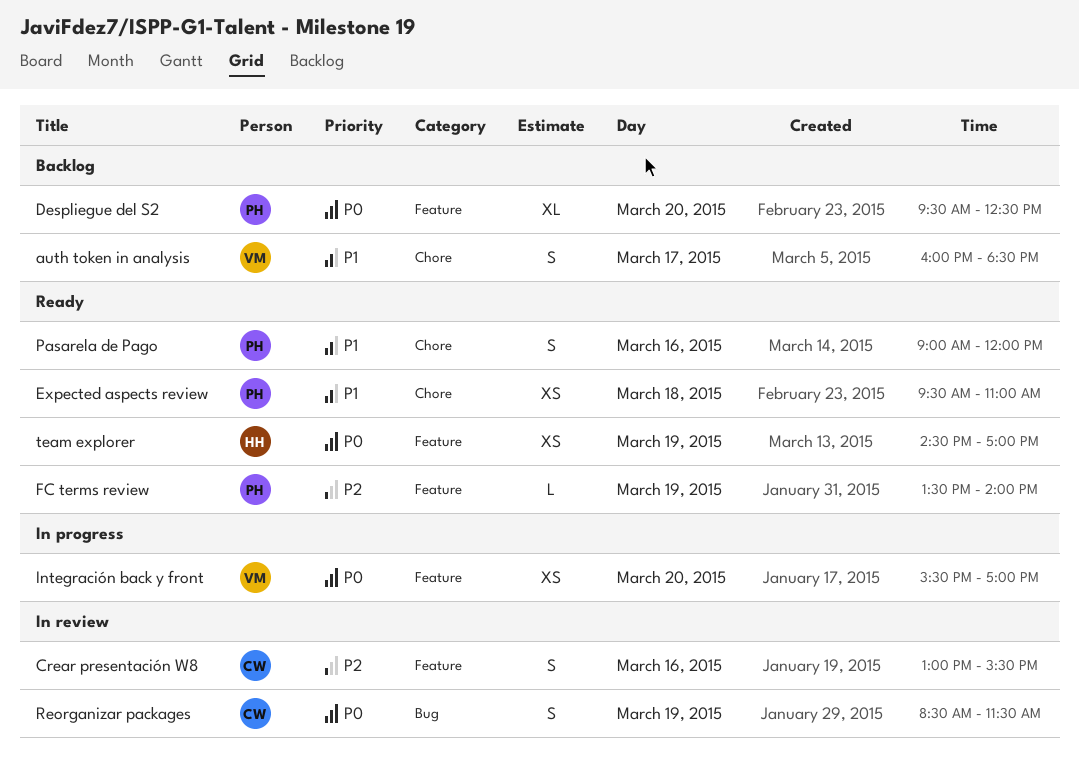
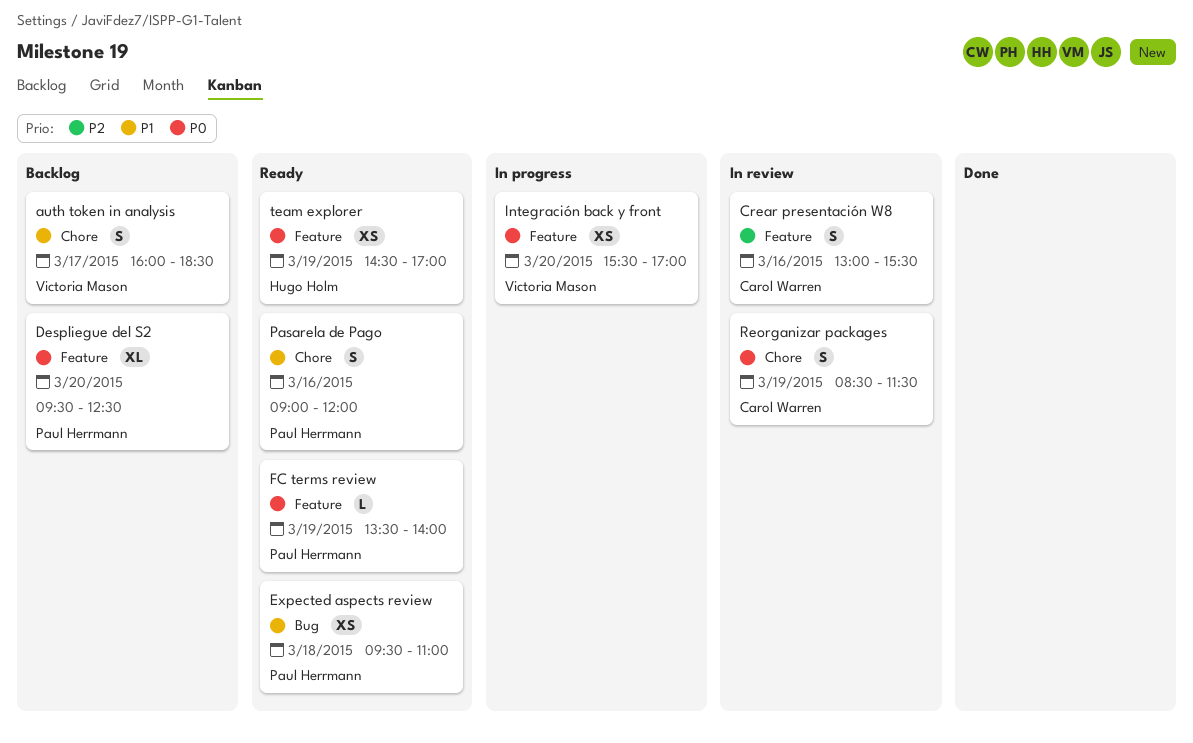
Expected aspects review, label: Chore -> Bug
FC terms review, priority: P2 -> P0
Reorganizar packages, label: Bug -> Chore

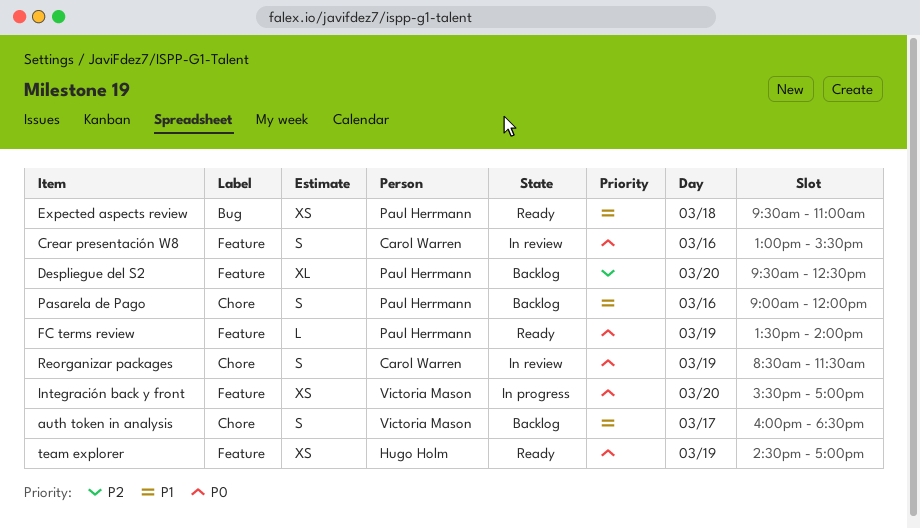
Crear presentación W8, priority: P2 -> P0
Despliegue del S2, priority: P0 -> P2
Pasarela de Pago, status: Ready -> Backlog

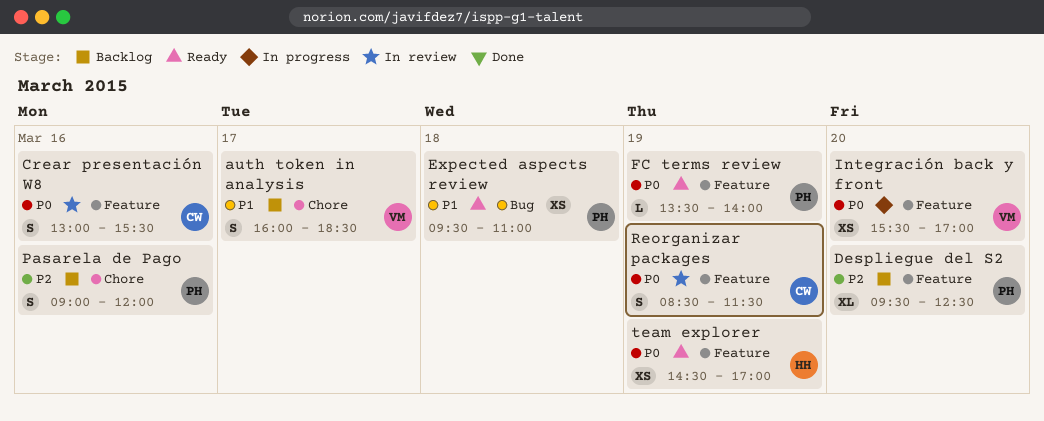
Pasarela de Pago, priority: P1 -> P2
Reorganizar packages, label: Chore -> Feature

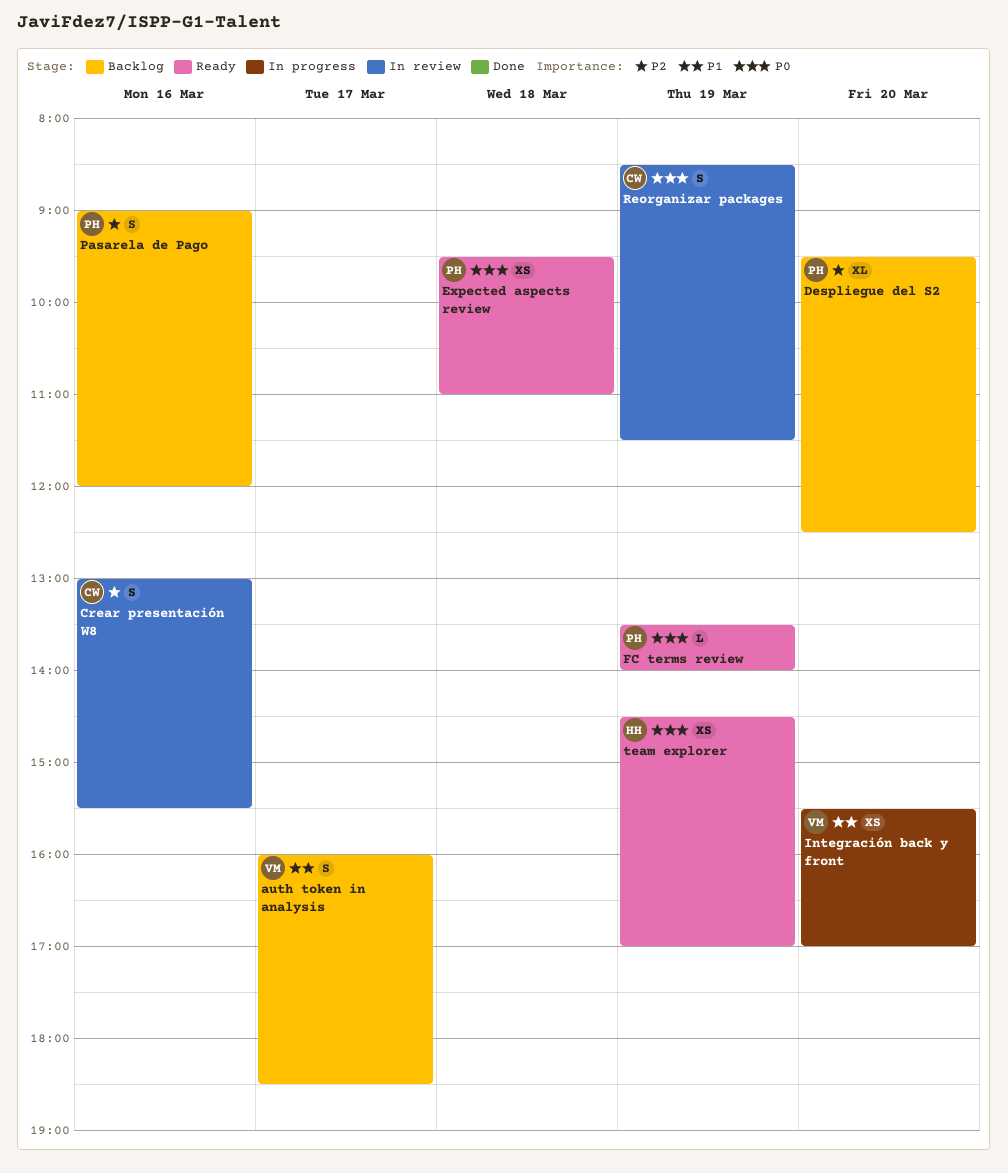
Crear presentación W8, priority: P0 -> P2
Expected aspects review, priority: P1 -> P0
Integración back y front, priority: P0 -> P1

